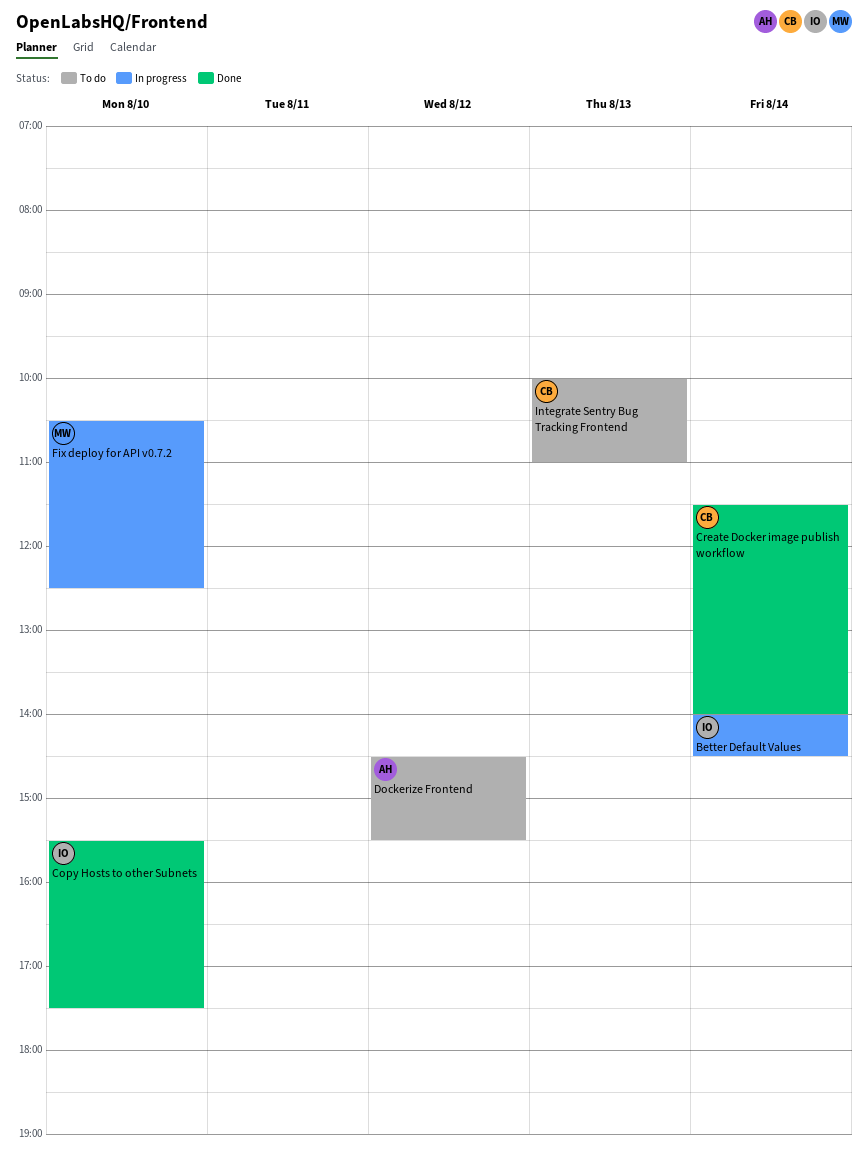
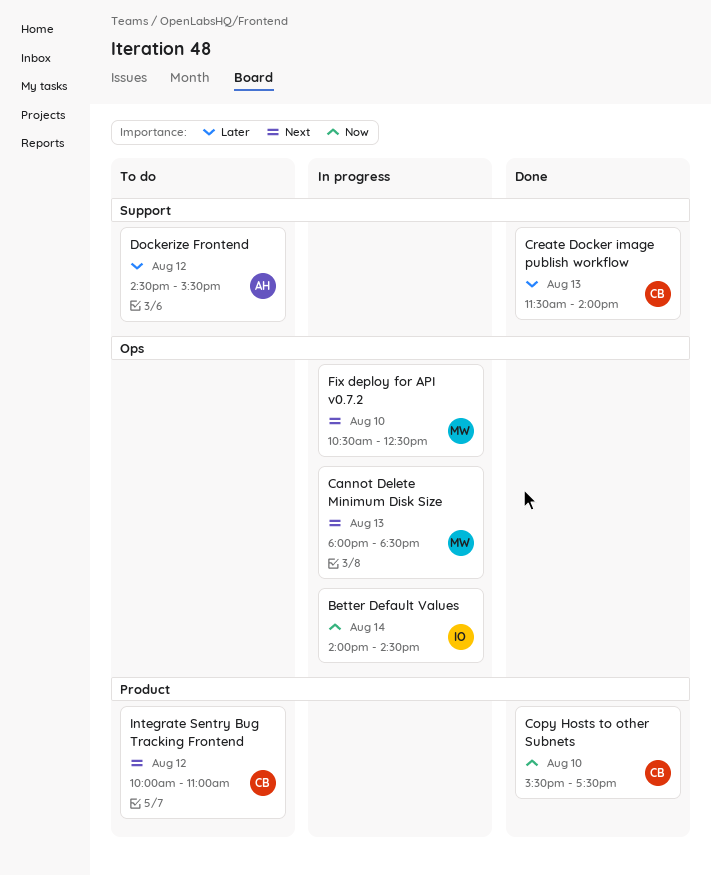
Cannot Delete Minimum Disk Size: none -> present
Copy Hosts to other Subnets, owner: IO -> CB
Create Docker image publish workflow, day: Aug 14 -> Aug 13
Integrate Sentry Bug Tracking Frontend, day: Aug 13 -> Aug 12

